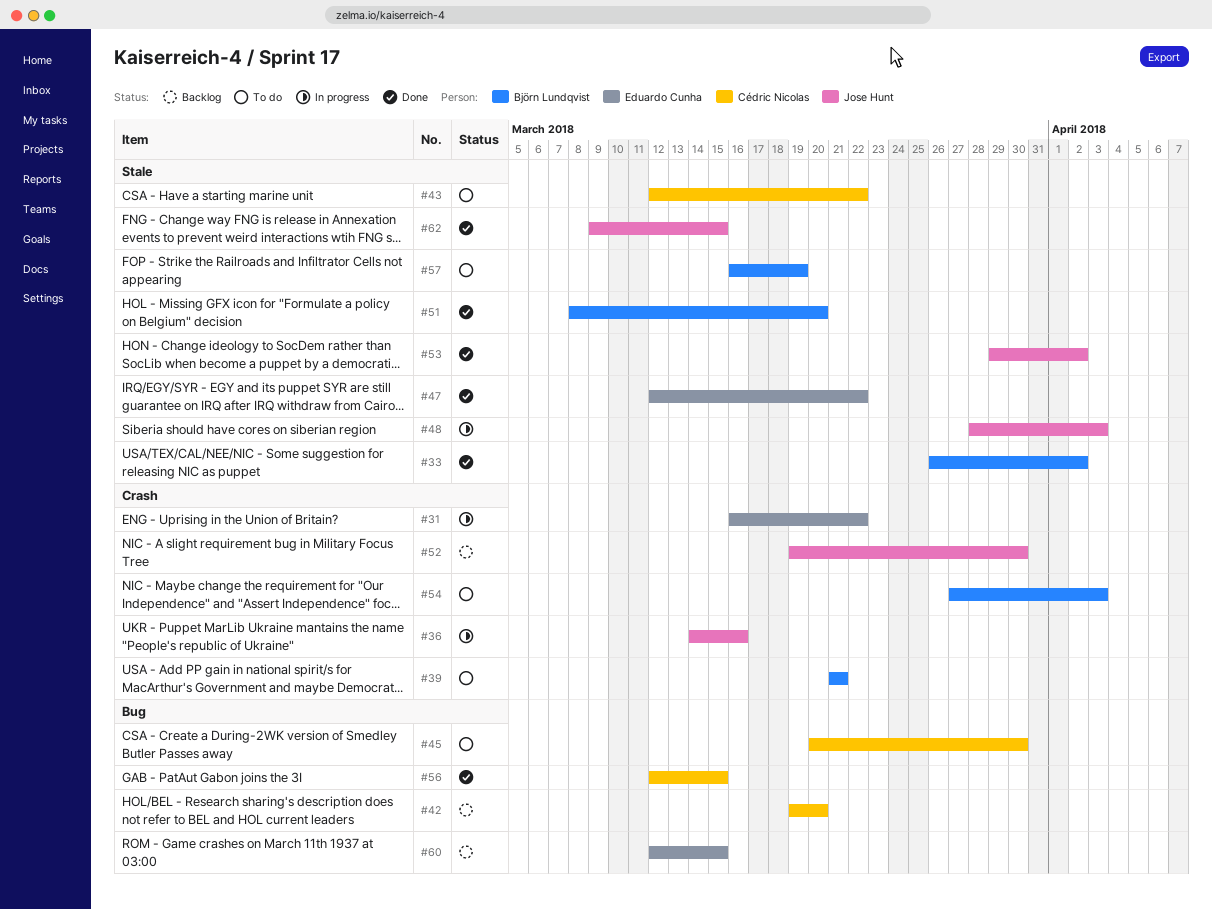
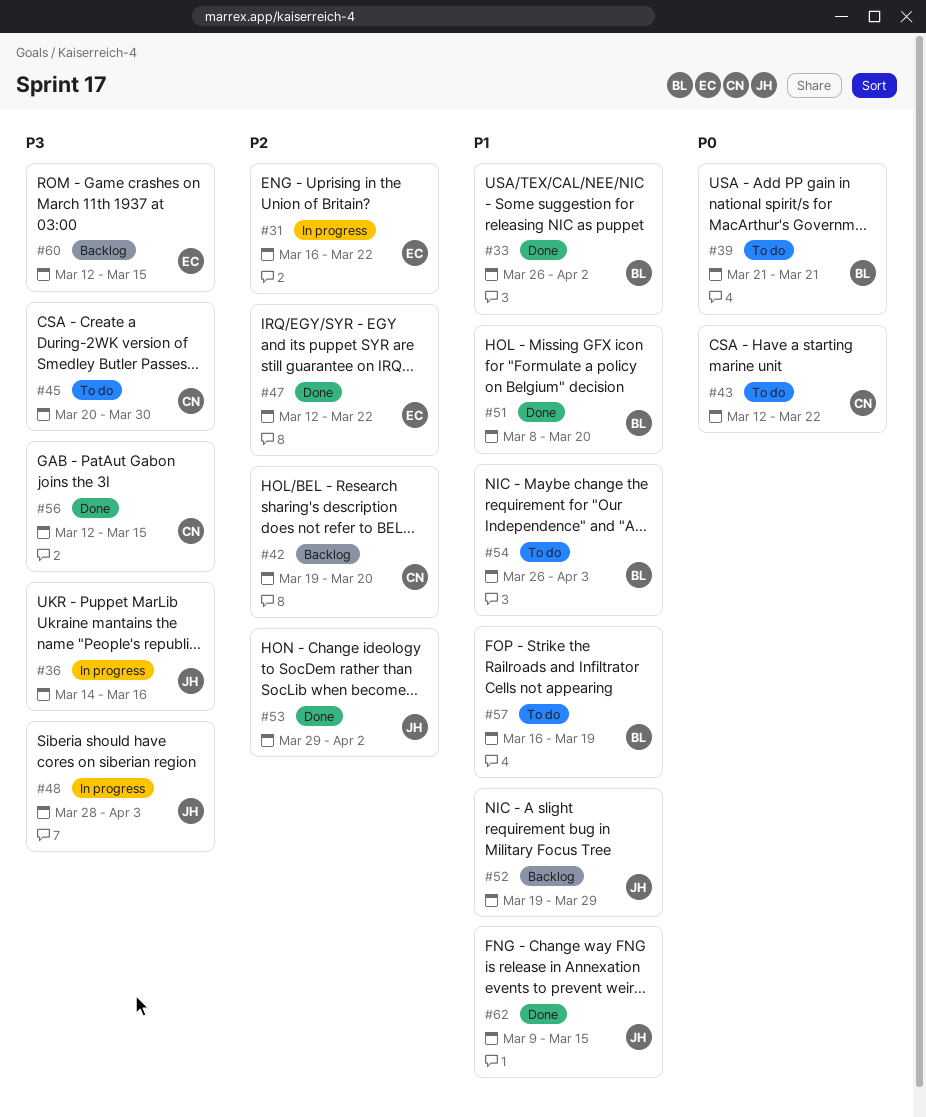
#52, due: Mar 30 -> Mar 29
#54, start: Mar 27 -> Mar 26

